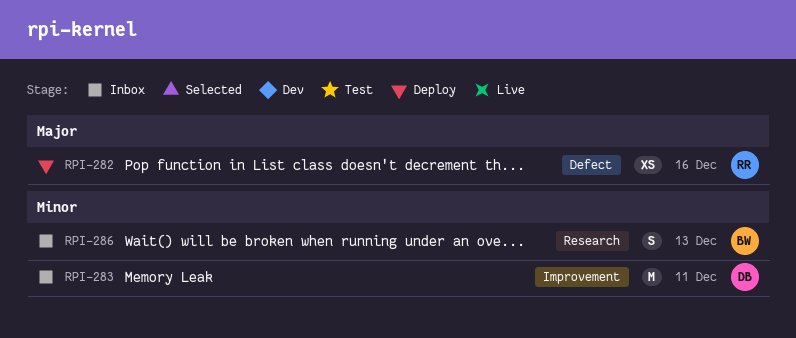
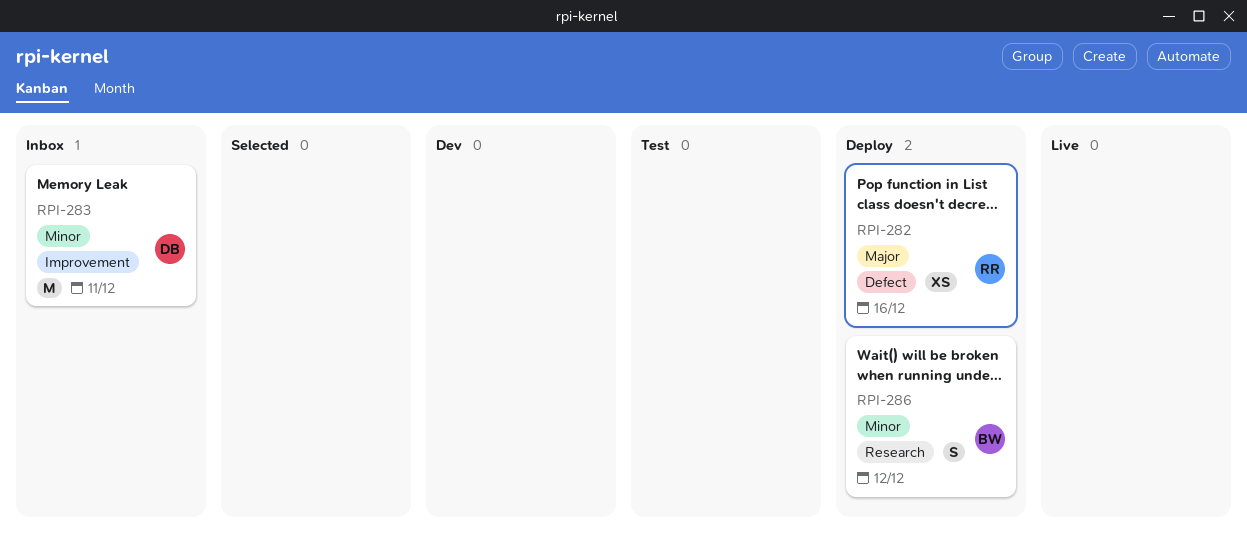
RPI-286, status: Inbox -> Deploy
RPI-286, due: Dec 13 -> Dec 12

